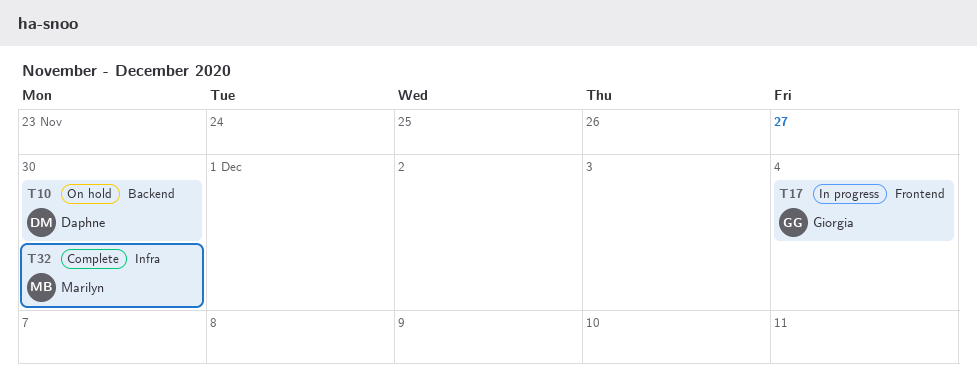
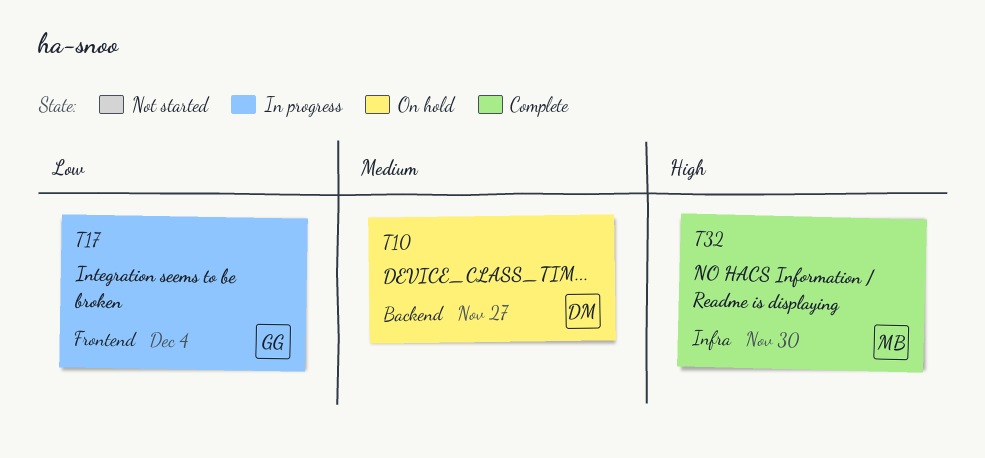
T10, due: Nov 30 -> Nov 27

